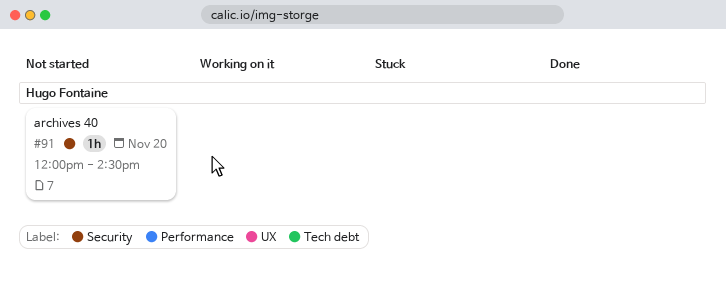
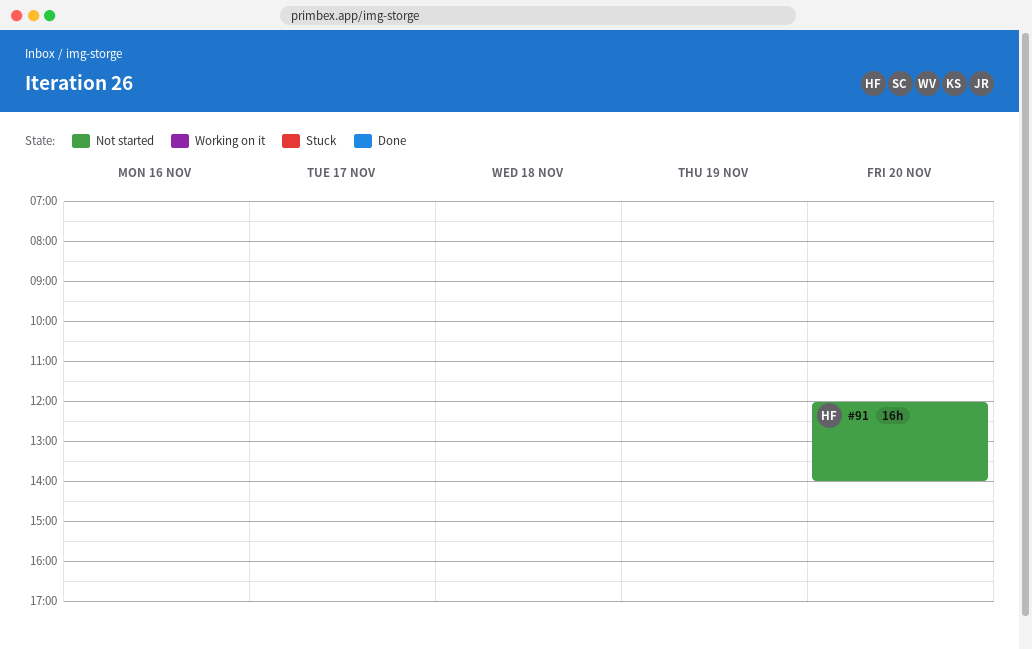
#91, estimate: 1h -> 16h
#91, ends: 14:30 -> 14:00

